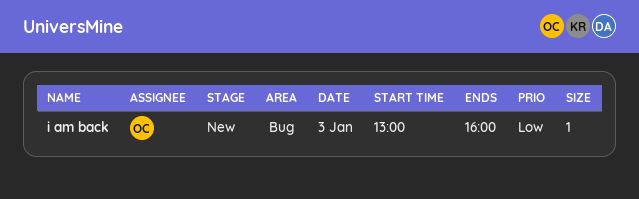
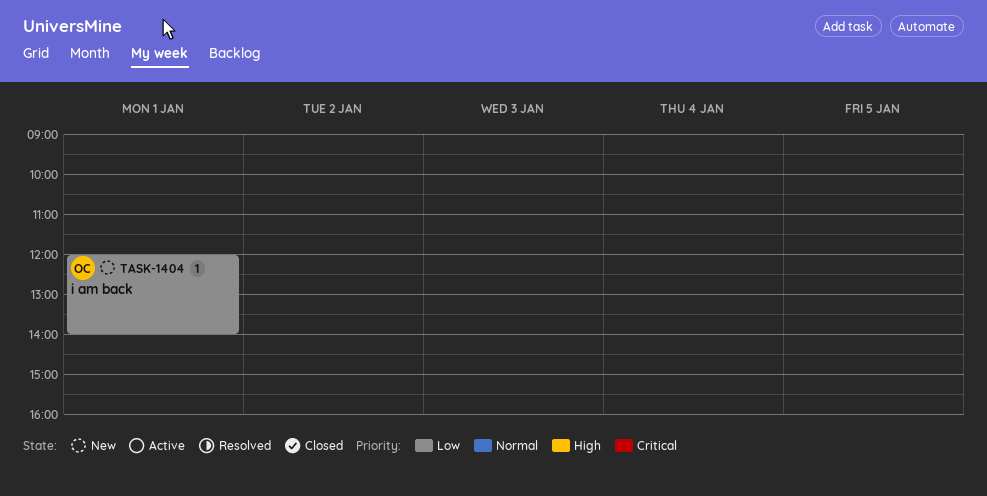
i am back, day: Jan 3 -> Jan 1
i am back, begins: 13:00 -> 12:00
i am back, ends: 16:00 -> 14:00

